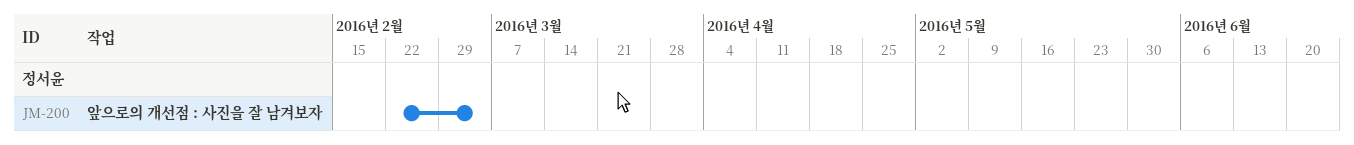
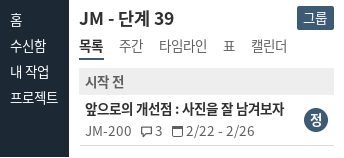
JM-200, due: Mar 4 -> Feb 26

